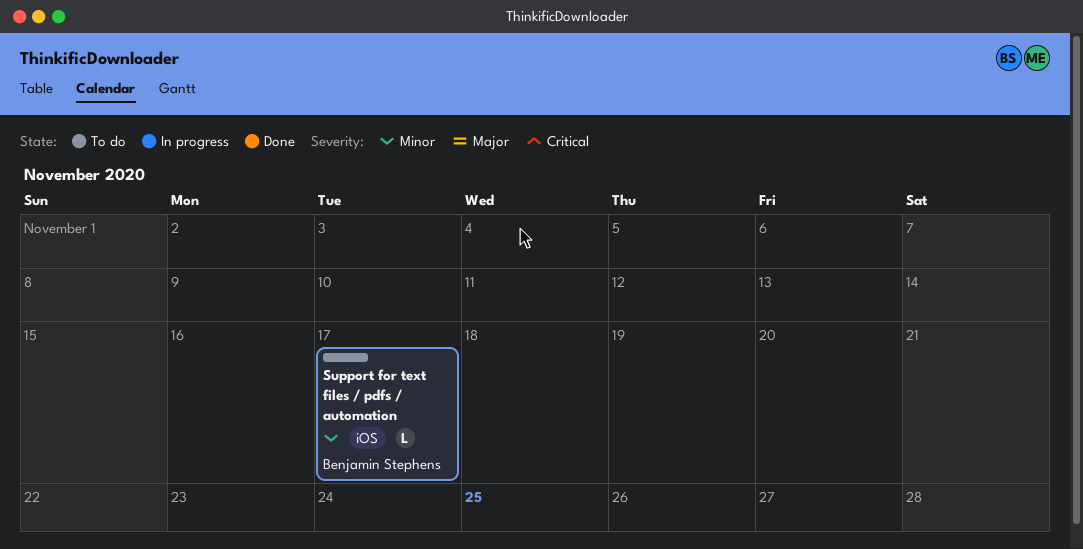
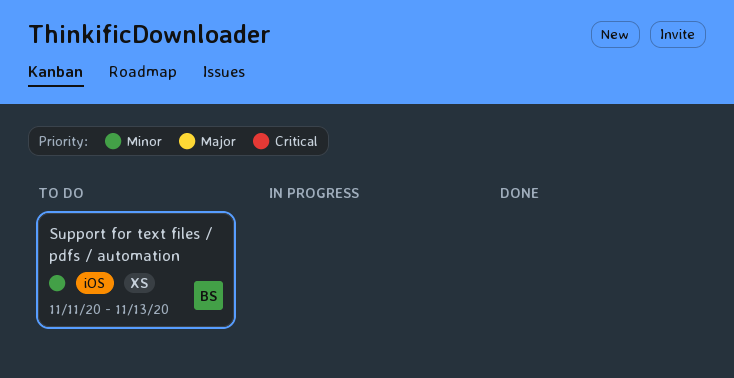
Support for text files / pdfs / automation, estimate: L -> XS
Support for text files / pdfs / automation, due: Nov 17 -> Nov 13

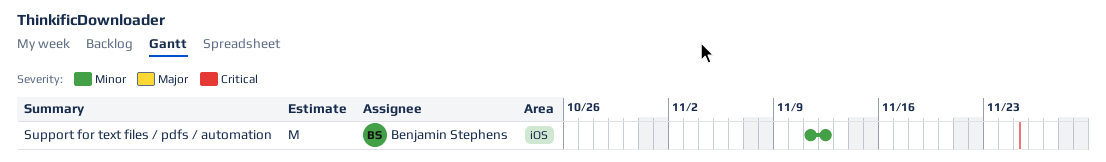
Support for text files / pdfs / automation, estimate: XS -> M
Support for text files / pdfs / automation, due: Nov 13 -> Nov 12

